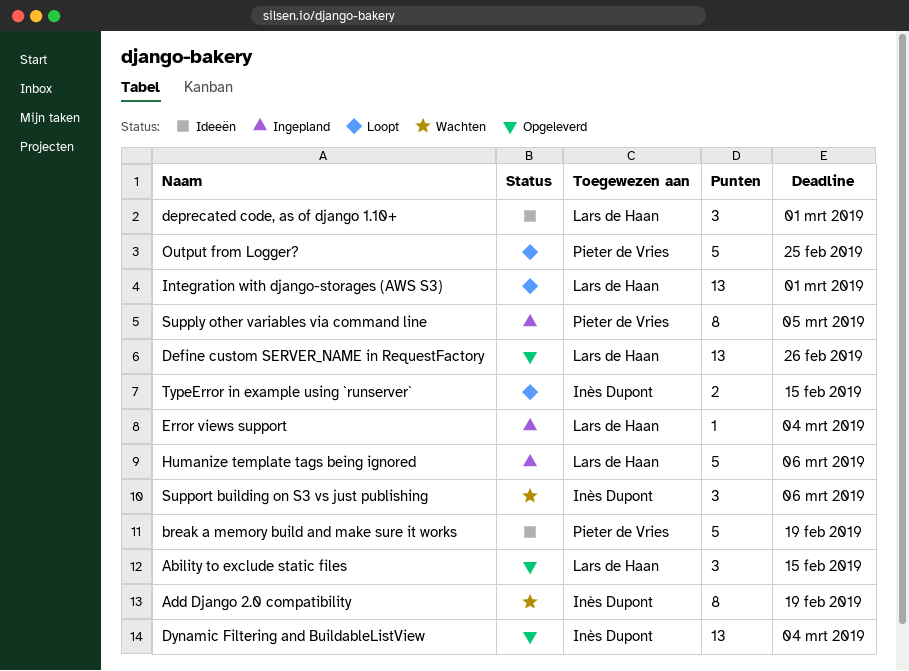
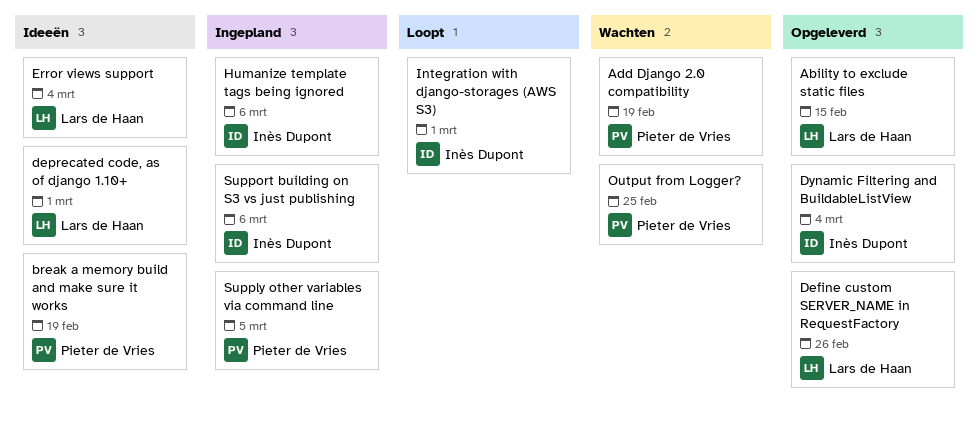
Add Django 2.0 compatibility, owner: Inès Dupont -> Pieter de Vries
Error views support, status: Ingepland -> Ideeën
Humanize template tags being ignored, owner: Lars de Haan -> Inès Dupont
Integration with django-storages (AWS S3), owner: Lars de Haan -> Inès Dupont
Output from Logger?, status: Loopt -> Wachten
Support building on S3 vs just publishing, status: Wachten -> Ingepland
TypeError in example using `runserver`: present -> none

